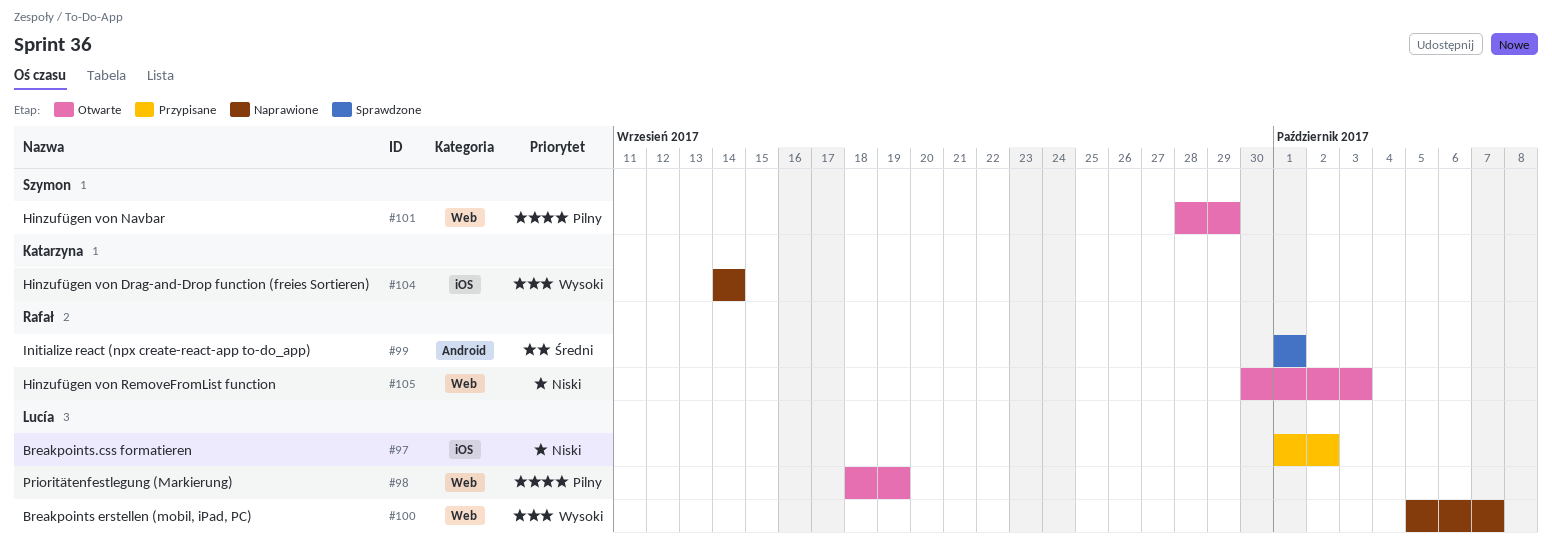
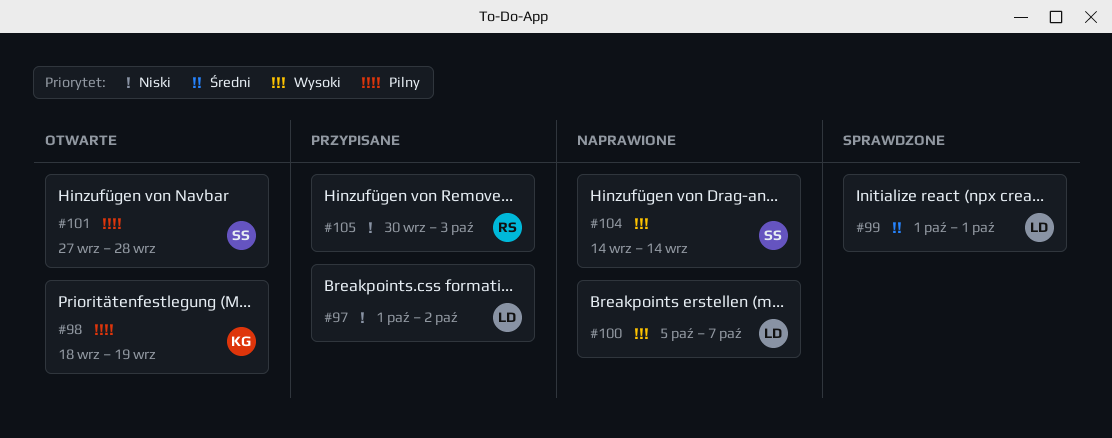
#98, owner: Lucía -> Katarzyna
#99, owner: Rafał -> Lucía
#101, start: Sep 28 -> Sep 27
#101, due: Sep 29 -> Sep 28
#104, owner: Katarzyna -> Szymon
#105, status: Otwarte -> Przypisane

